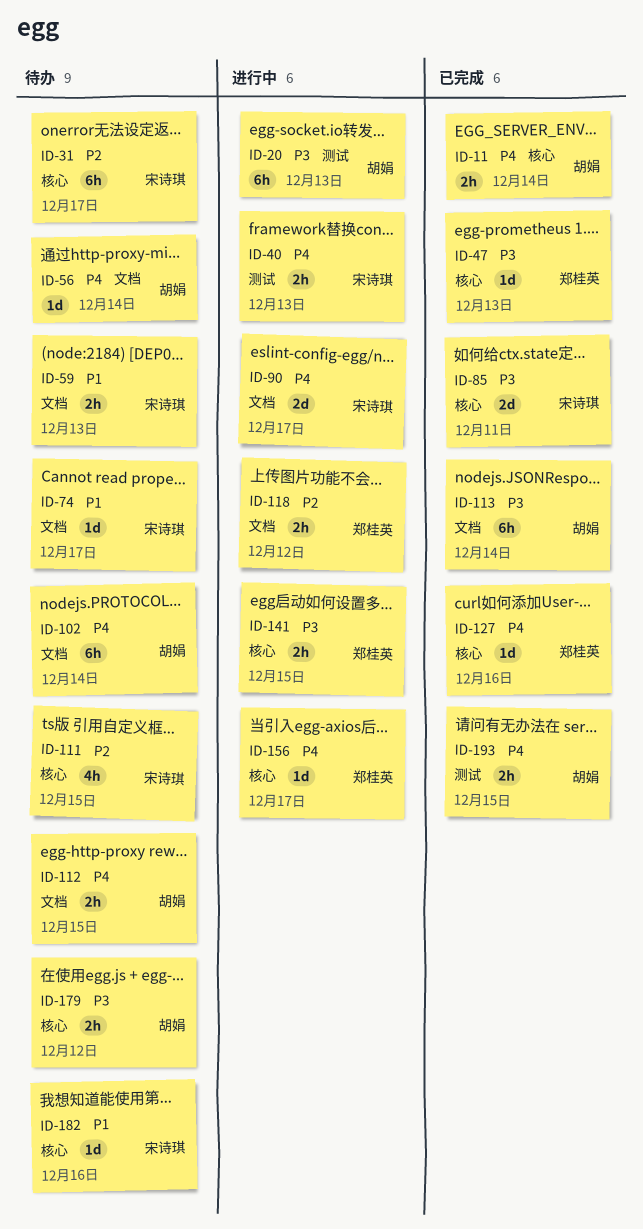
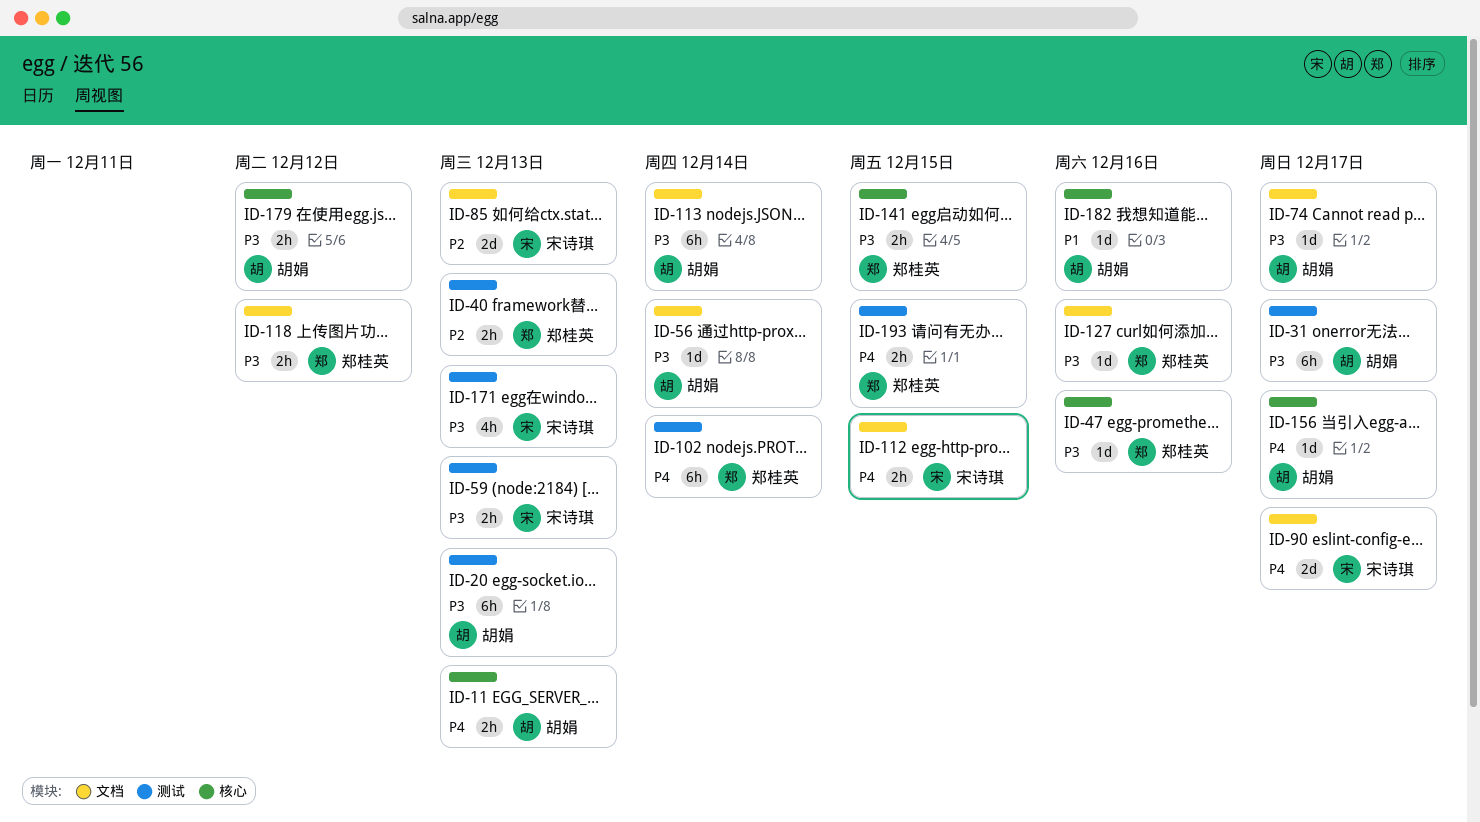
ID-11, due: Dec 14 -> Dec 13
ID-31, owner: 宋诗琪 -> 胡娟
ID-31, priority: P2 -> P3
ID-31, label: 核心 -> 测试
ID-40, owner: 宋诗琪 -> 郑桂英
ID-40, priority: P4 -> P2
ID-47, due: Dec 13 -> Dec 16
ID-56, priority: P4 -> P3
ID-59, priority: P1 -> P3
ID-59, label: 文档 -> 测试
ID-74, owner: 宋诗琪 -> 胡娟
ID-74, priority: P1 -> P3
ID-85, priority: P3 -> P2
ID-85, label: 核心 -> 文档
ID-85, due: Dec 11 -> Dec 13
ID-102, owner: 胡娟 -> 郑桂英
ID-102, label: 文档 -> 测试
ID-111: present -> none
ID-112, owner: 胡娟 -> 宋诗琪
ID-118, priority: P2 -> P3
ID-127, priority: P4 -> P3
ID-127, label: 核心 -> 文档
ID-156, owner: 郑桂英 -> 胡娟
ID-171: none -> present
ID-182, owner: 宋诗琪 -> 胡娟
ID-193, owner: 胡娟 -> 郑桂英

